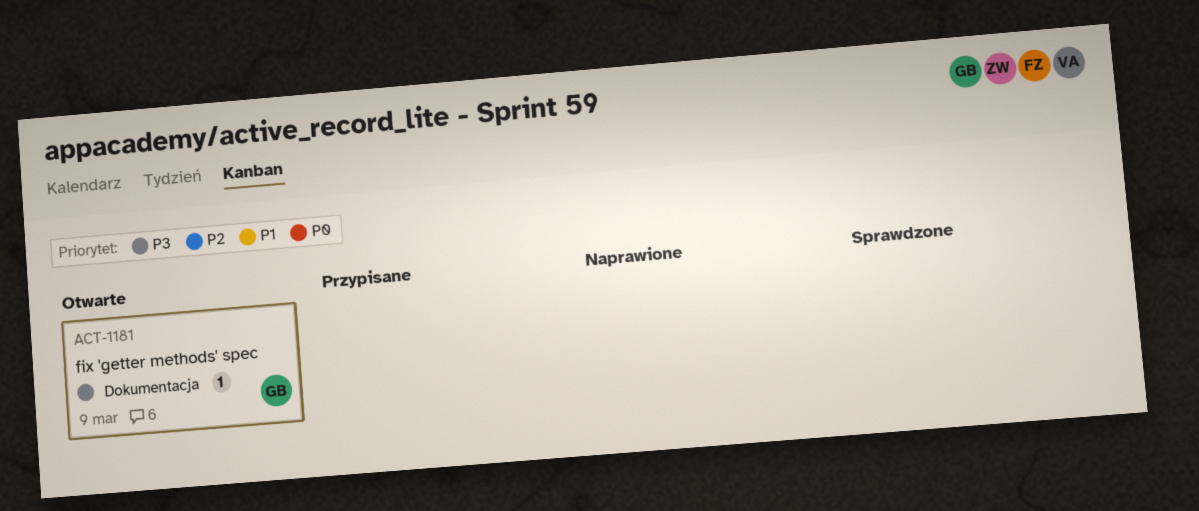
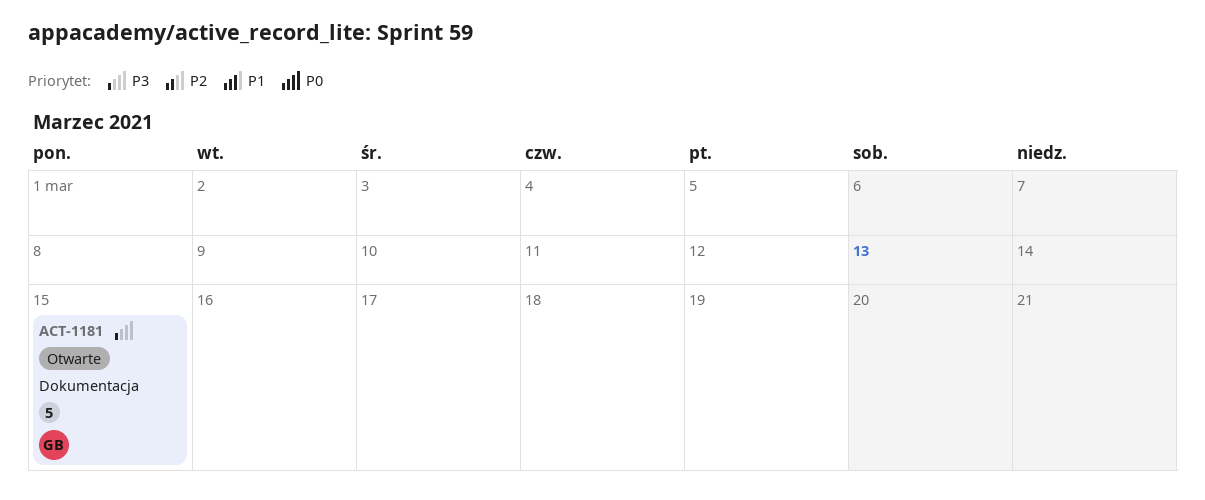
ACT-1181, estimate: 1 -> 5
ACT-1181, due: Mar 9 -> Mar 15

